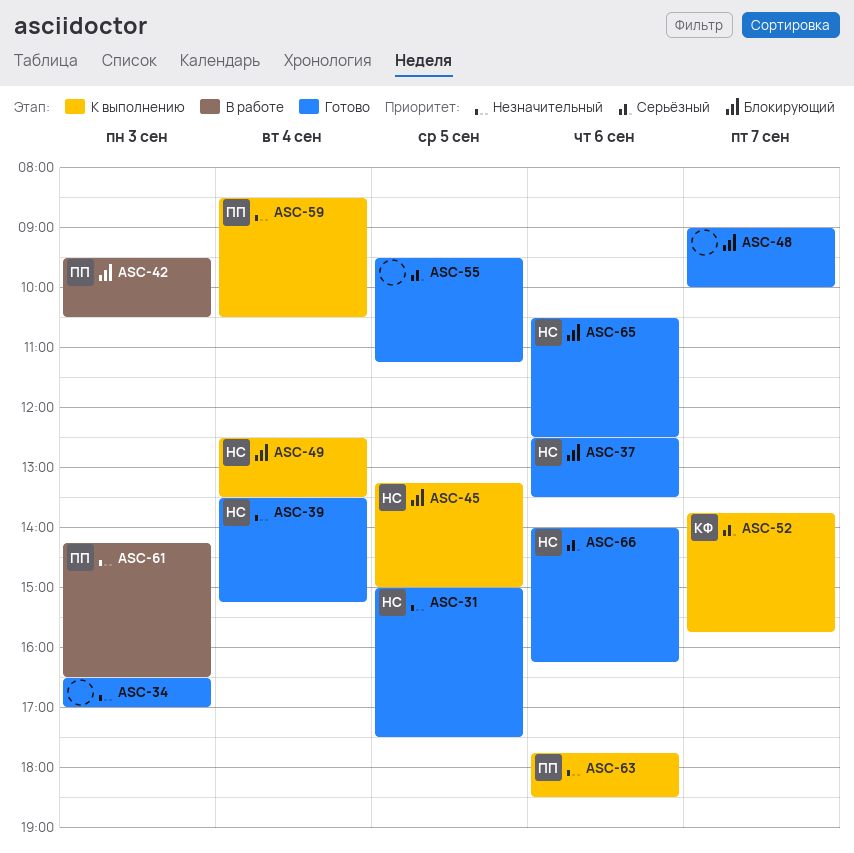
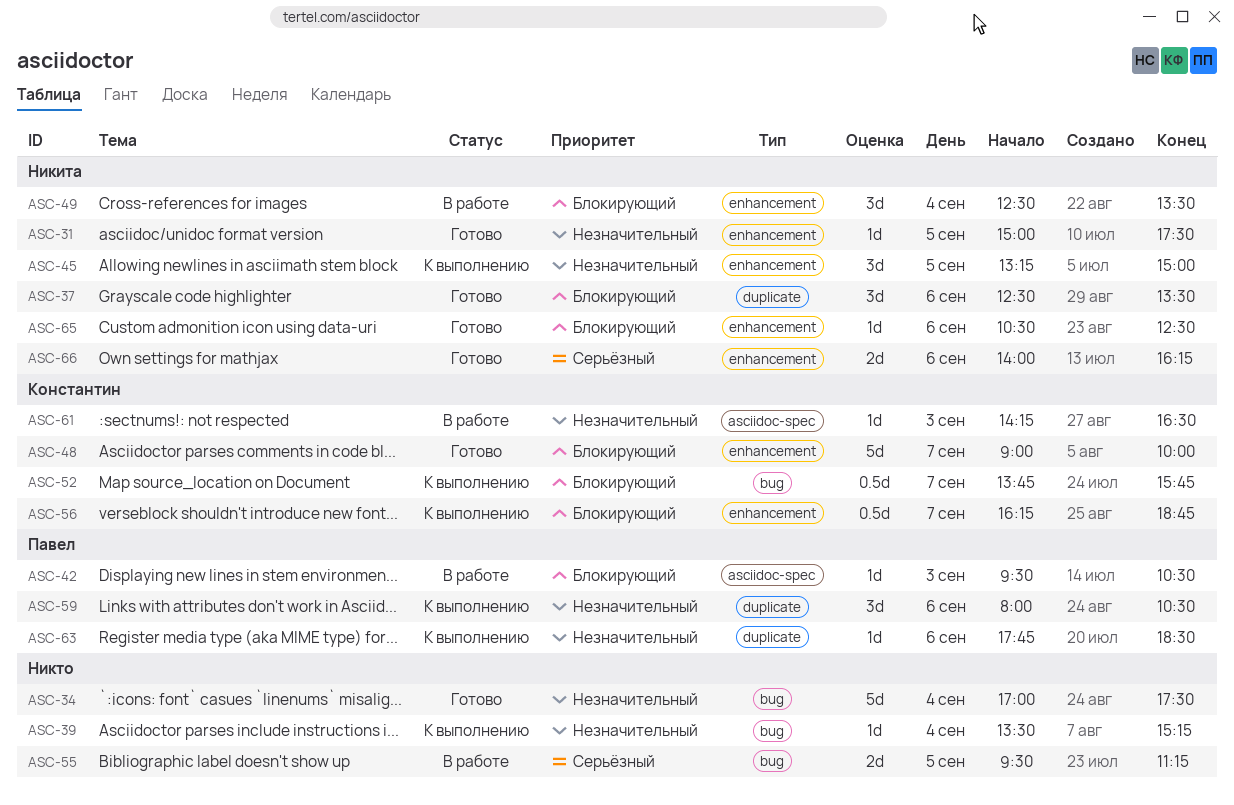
ASC-34, day: Sep 3 -> Sep 4
ASC-34, begins: 16:30 -> 17:00
ASC-34, ends: 17:00 -> 17:30
ASC-39, status: Готово -> К выполнению
ASC-39, owner: Никита -> none
ASC-45, priority: Блокирующий -> Незначительный
ASC-48, owner: none -> Константин
ASC-49, status: К выполнению -> В работе
ASC-52, priority: Серьёзный -> Блокирующий
ASC-55, status: Готово -> В работе
ASC-56: none -> present
ASC-59, day: Sep 4 -> Sep 6
ASC-59, begins: 08:30 -> 08:00
ASC-61, owner: Павел -> Константин

